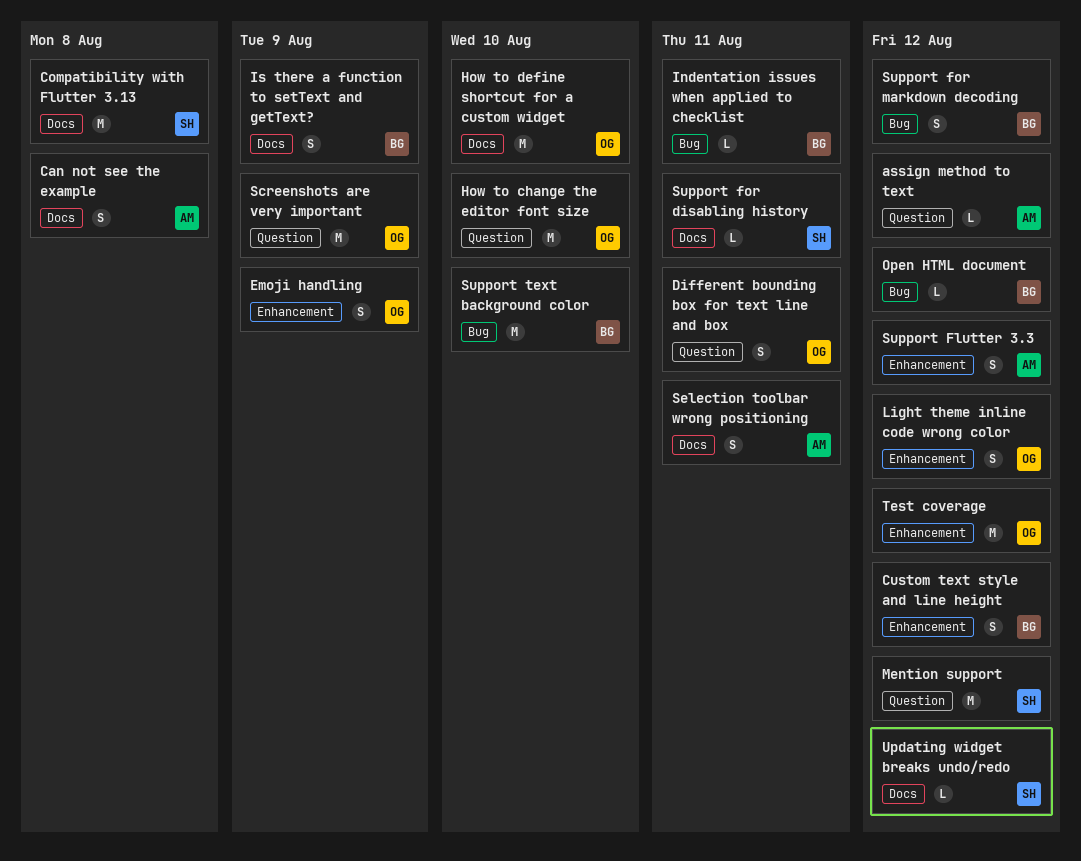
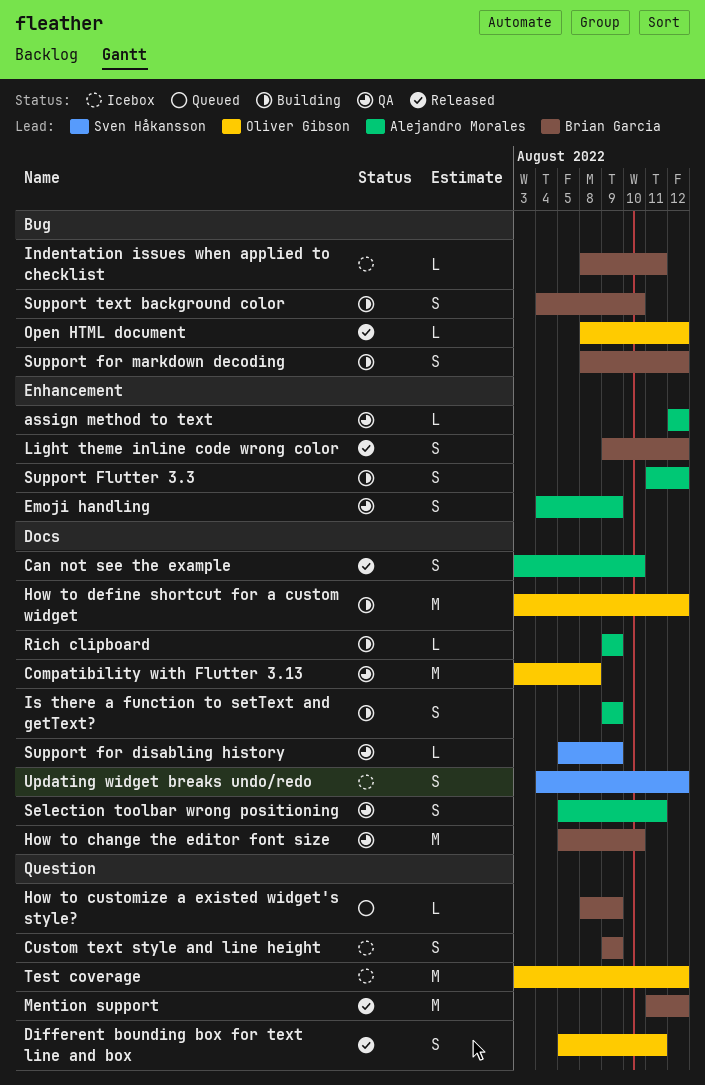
assign method to text, label: Question -> Enhancement
Can not see the example, due: Aug 8 -> Aug 10
Compatibility with Flutter 3.13, owner: Sven Håkansson -> Oliver Gibson
Custom text style and line height, label: Enhancement -> Question
Custom text style and line height, due: Aug 12 -> Aug 9
Emoji handling, owner: Oliver Gibson -> Alejandro Morales
How to change the editor font size, owner: Oliver Gibson -> Brian Garcia
How to change the editor font size, label: Question -> Docs
How to customize a existed widget's style?: none -> present
How to define shortcut for a custom widget, due: Aug 10 -> Aug 12
Is there a function to setText and getText?, owner: Brian Garcia -> Alejandro Morales
Light theme inline code wrong color, owner: Oliver Gibson -> Brian Garcia
Mention support, owner: Sven Håkansson -> Brian Garcia
Open HTML document, owner: Brian Garcia -> Oliver Gibson
Rich clipboard: none -> present
Screenshots are very important: present -> none
Support for disabling history, due: Aug 11 -> Aug 9
Support text background color, estimate: M -> S
Test coverage, label: Enhancement -> Question
Updating widget breaks undo/redo, estimate: L -> S

